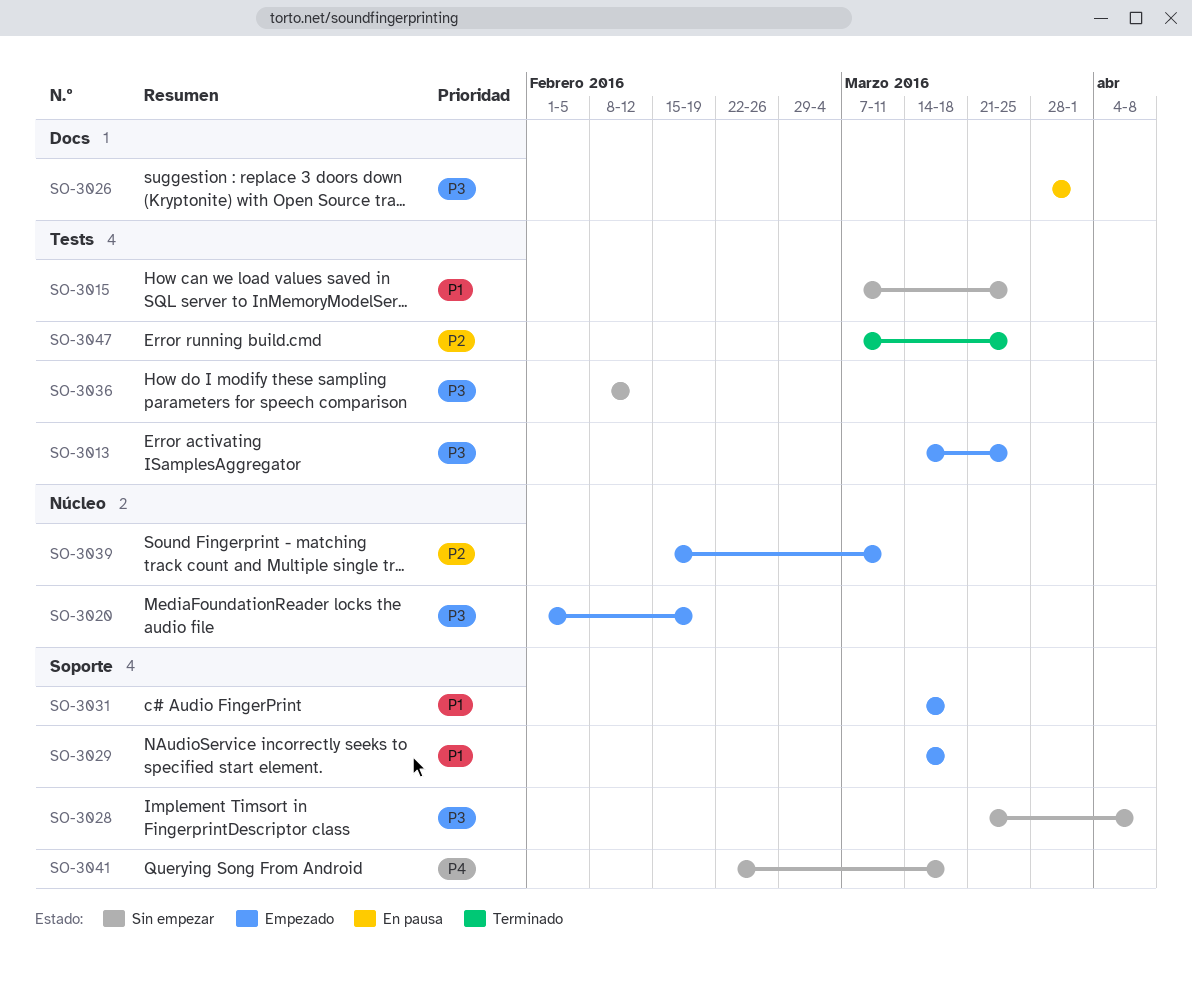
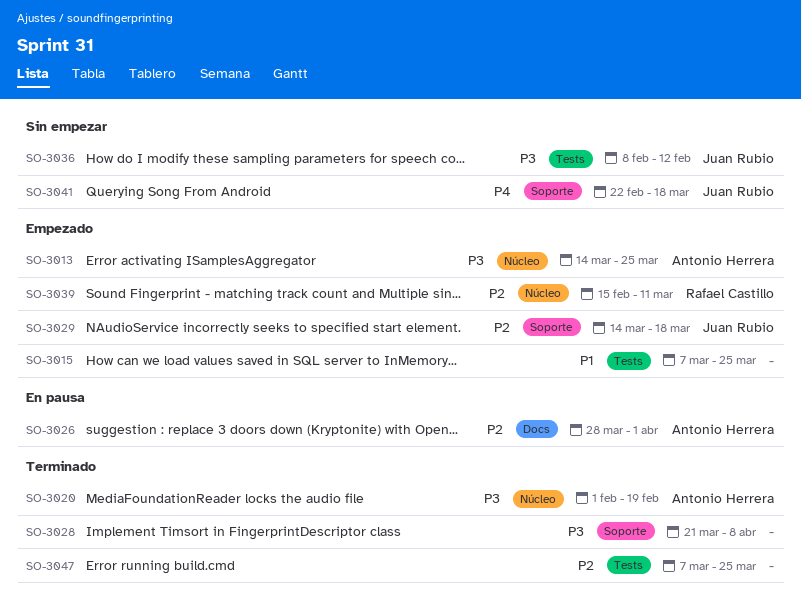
SO-3013, label: Tests -> Núcleo
SO-3015, status: Sin empezar -> Empezado
SO-3020, status: Empezado -> Terminado
SO-3026, priority: P3 -> P2
SO-3028, status: Sin empezar -> Terminado
SO-3029, priority: P1 -> P2
SO-3031: present -> none

